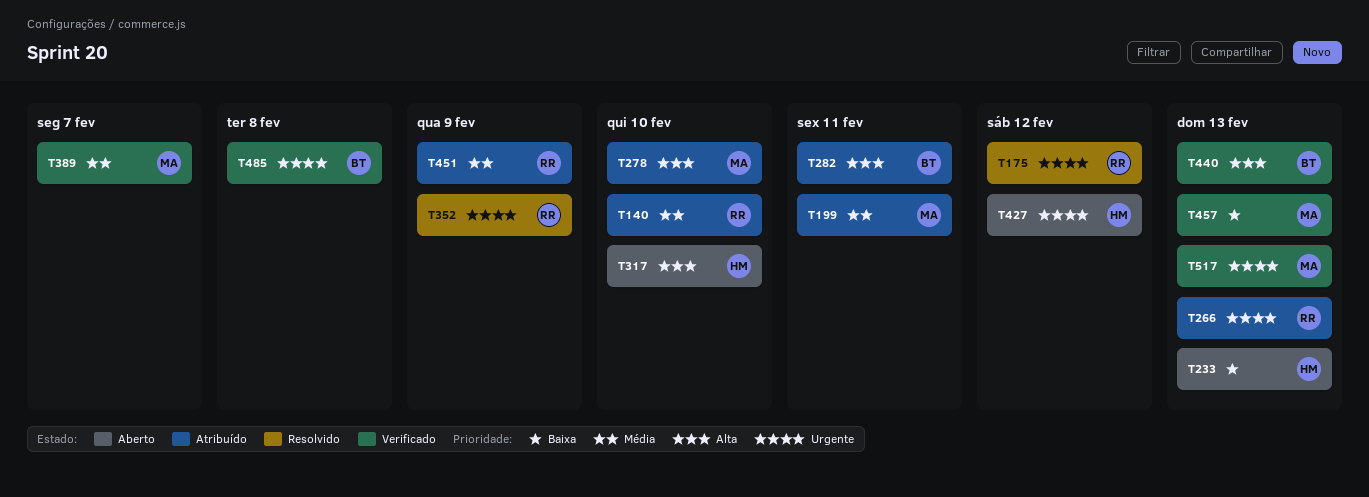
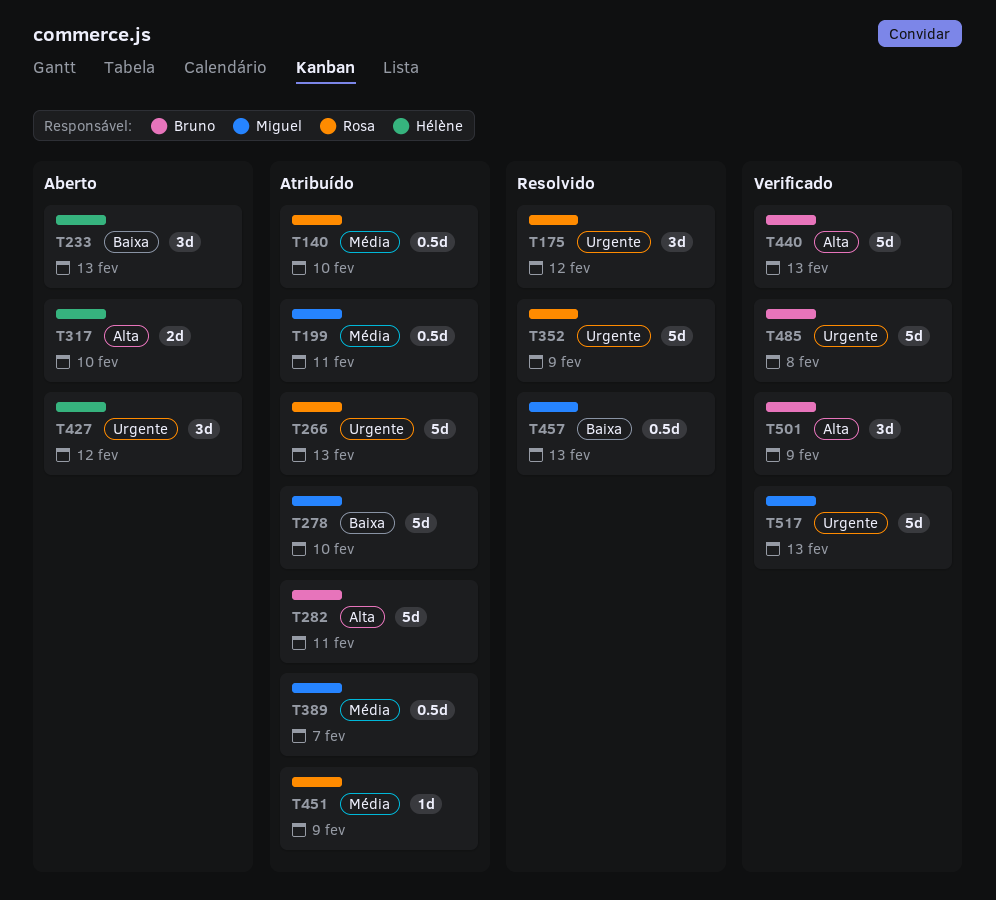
T278, priority: Alta -> Baixa
T389, status: Verificado -> Atribuído
T457, status: Verificado -> Resolvido
T501: none -> present

